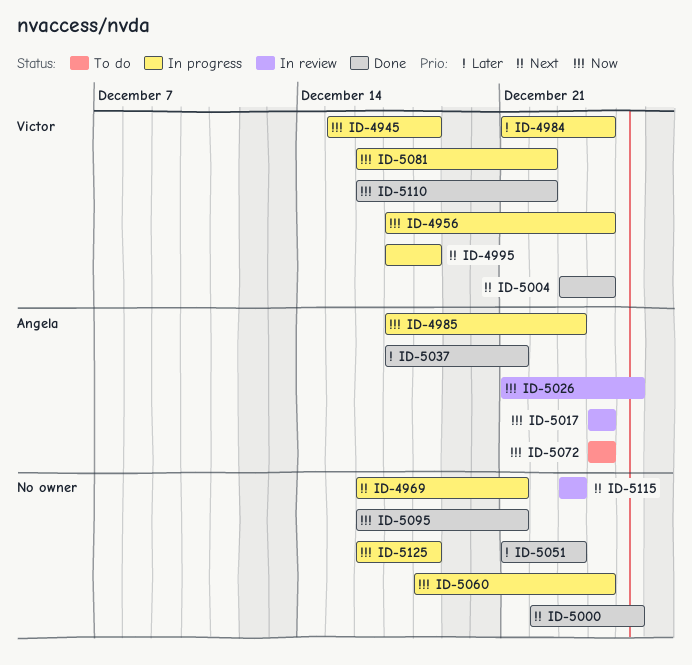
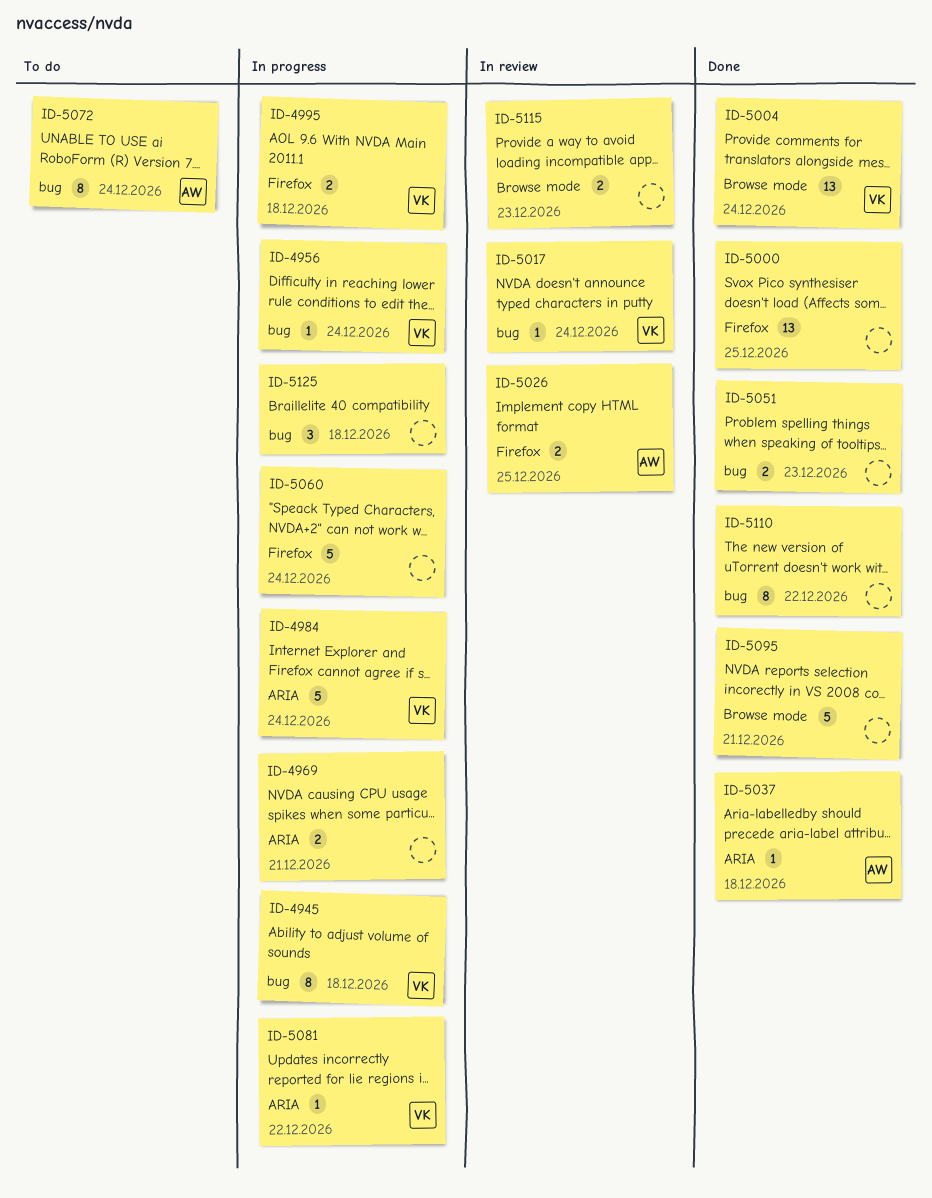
ID-4985: present -> none
ID-5017, owner: Angela -> Victor
ID-5037, due: Dec 21 -> Dec 18
ID-5110, owner: Victor -> none

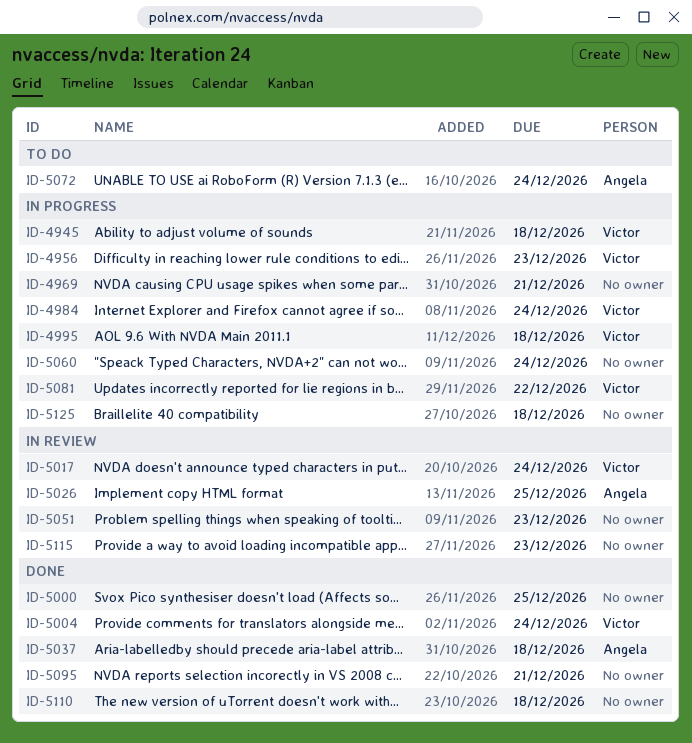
ID-4956, due: Dec 24 -> Dec 23
ID-5051, status: Done -> In review
ID-5110, due: Dec 22 -> Dec 18

